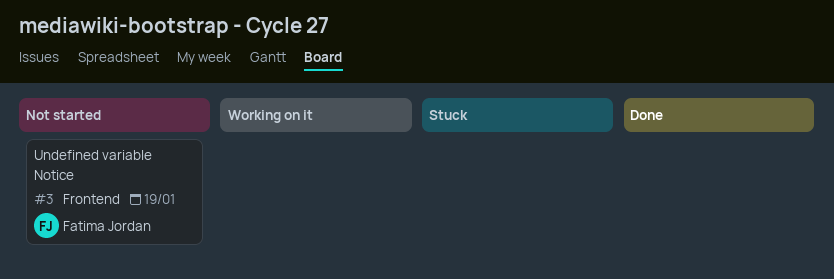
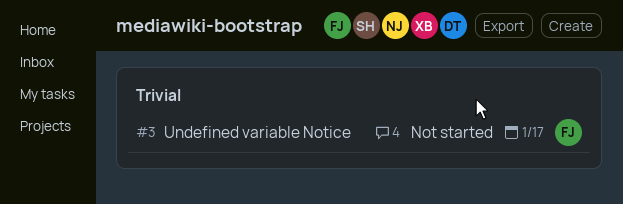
#3, due: Jan 19 -> Jan 17

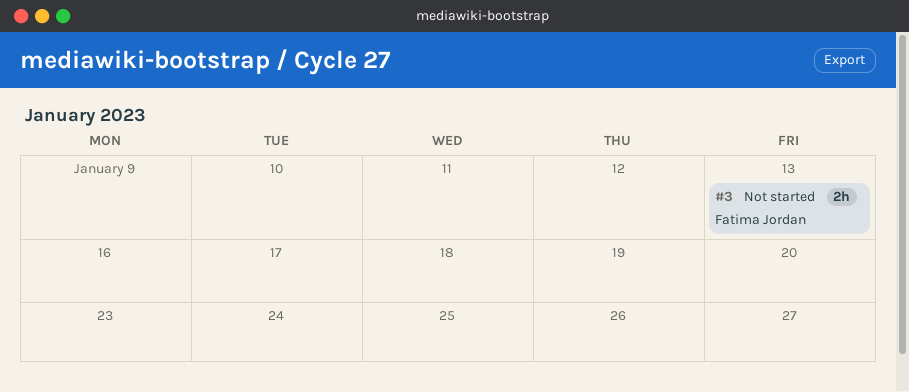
#3, due: Jan 17 -> Jan 13

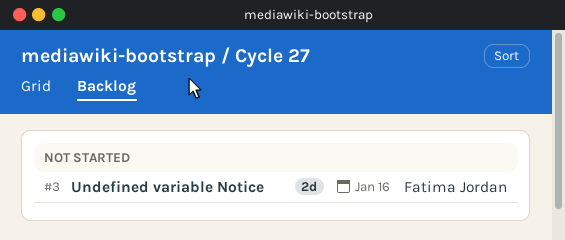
#3, estimate: 2h -> 2d
#3, due: Jan 13 -> Jan 16

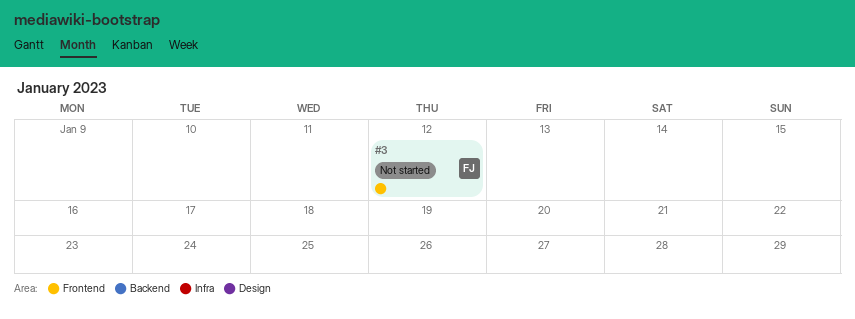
#3, due: Jan 16 -> Jan 12

